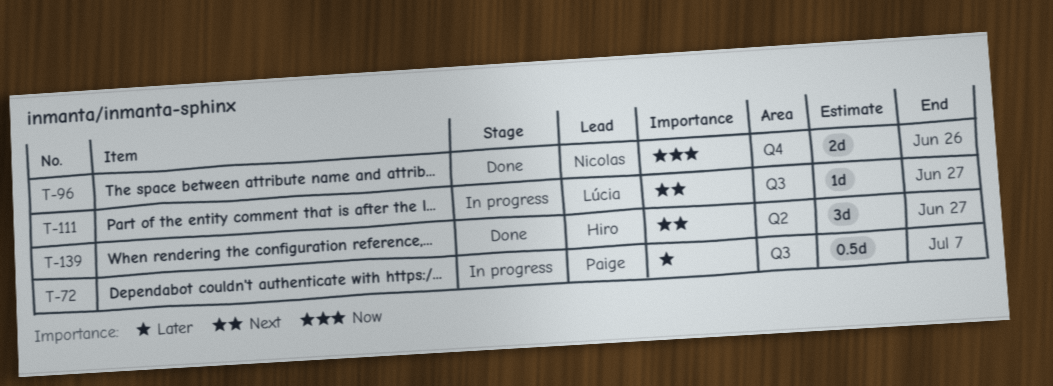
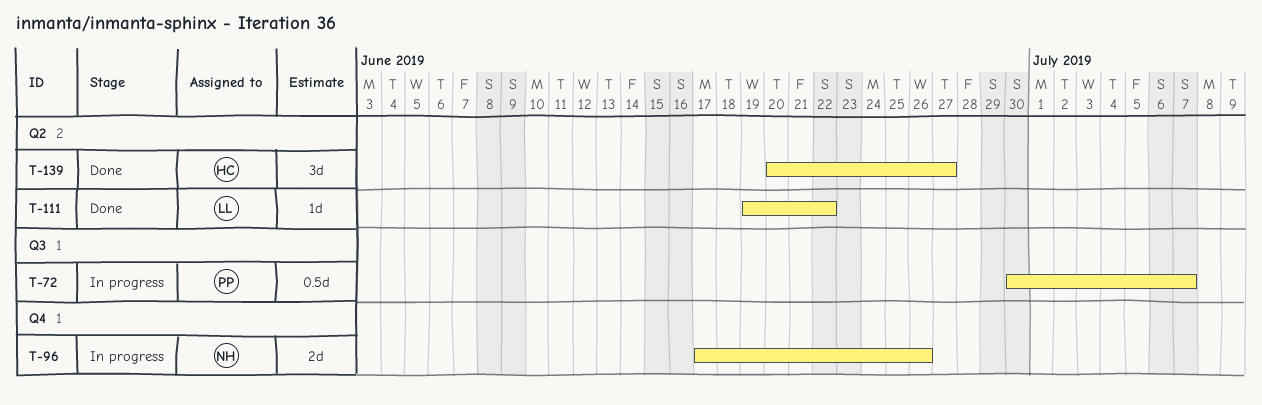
T-96, status: Done -> In progress
T-111, status: In progress -> Done
T-111, label: Q3 -> Q2
T-111, due: Jun 27 -> Jun 22

